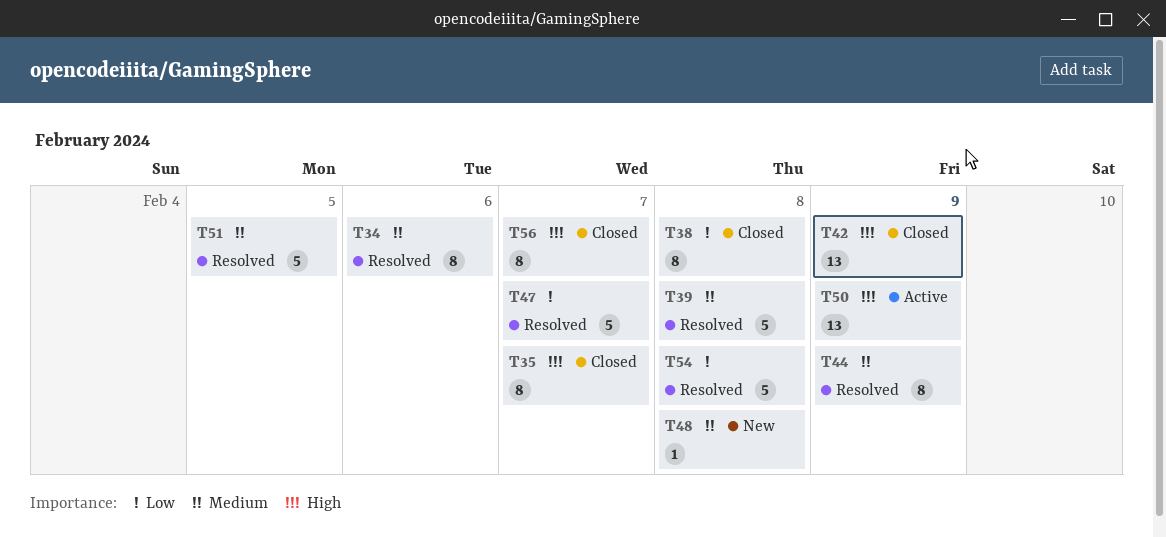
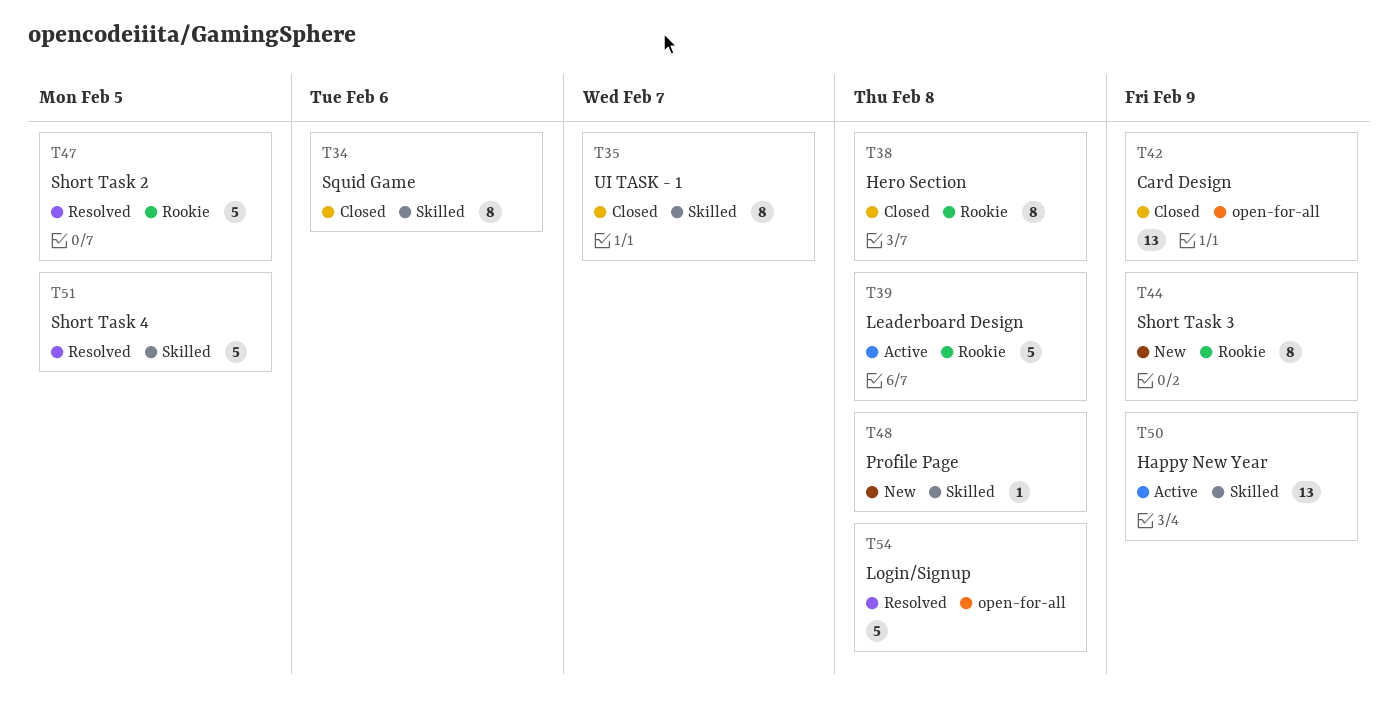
T34, status: Resolved -> Closed
T39, status: Resolved -> Active
T44, status: Resolved -> New
T47, due: Feb 7 -> Feb 5
T56: present -> none

